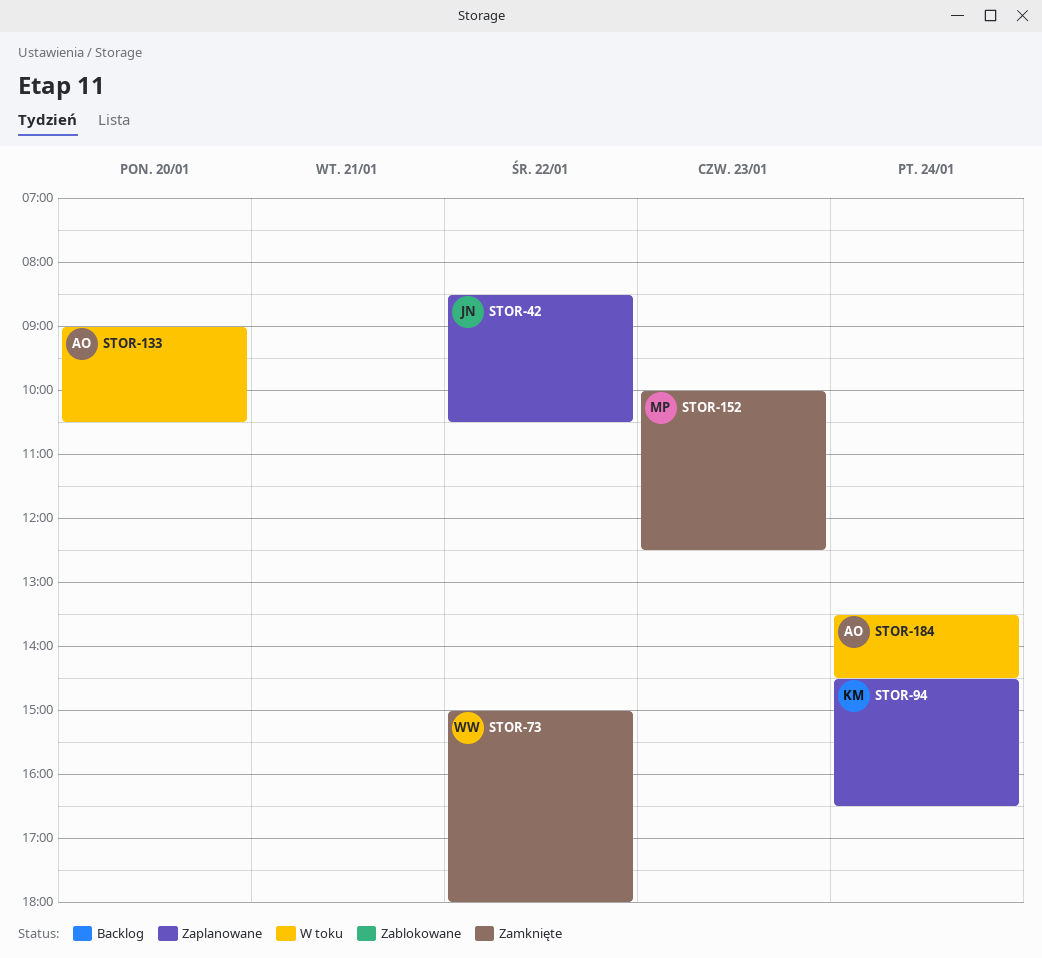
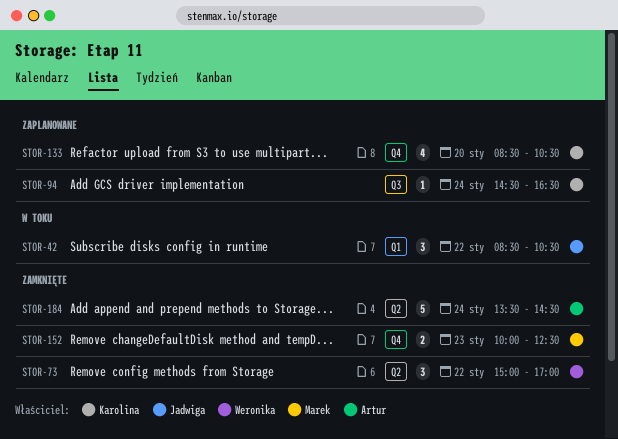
STOR-42, status: Zaplanowane -> W toku
STOR-73, ends: 18:00 -> 17:00
STOR-133, status: W toku -> Zaplanowane
STOR-133, owner: Artur -> Karolina
STOR-133, begins: 09:00 -> 08:30
STOR-184, status: W toku -> Zamknięte

